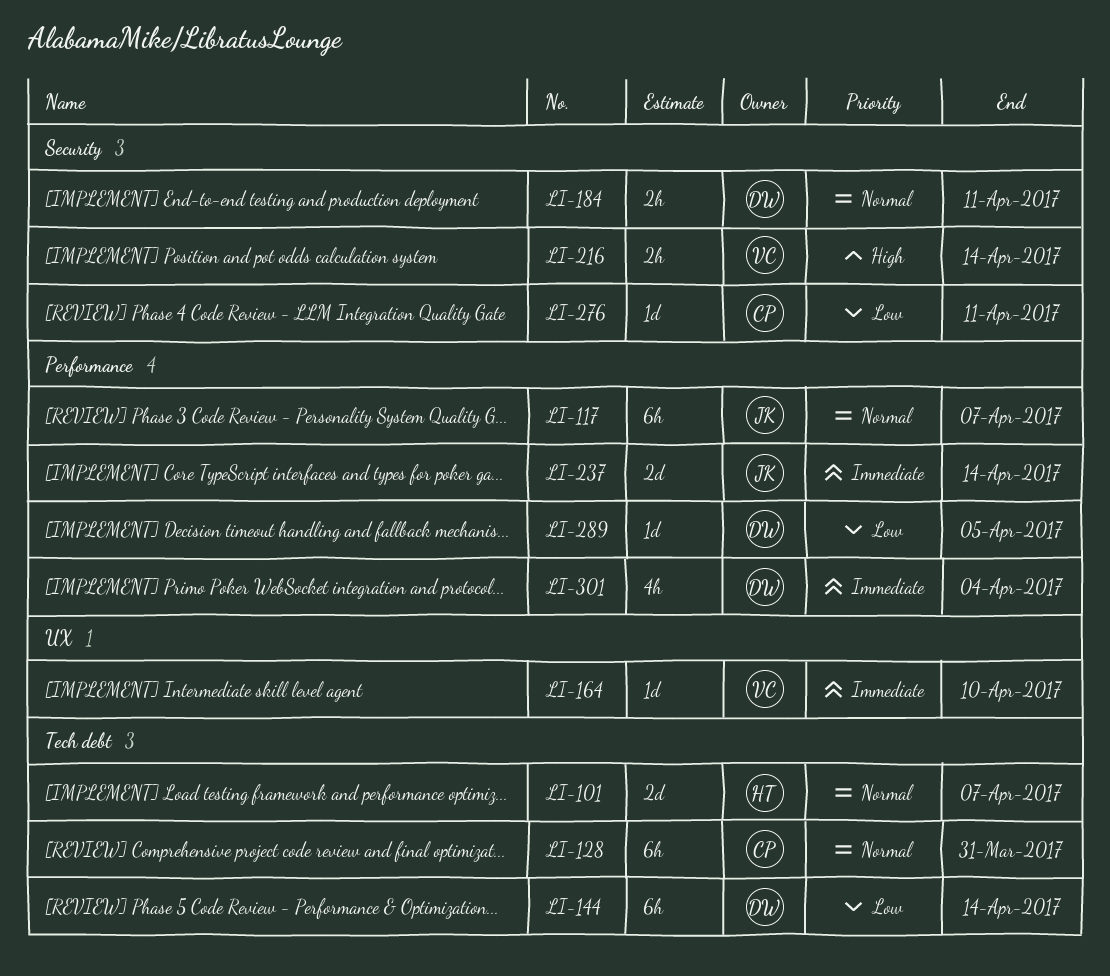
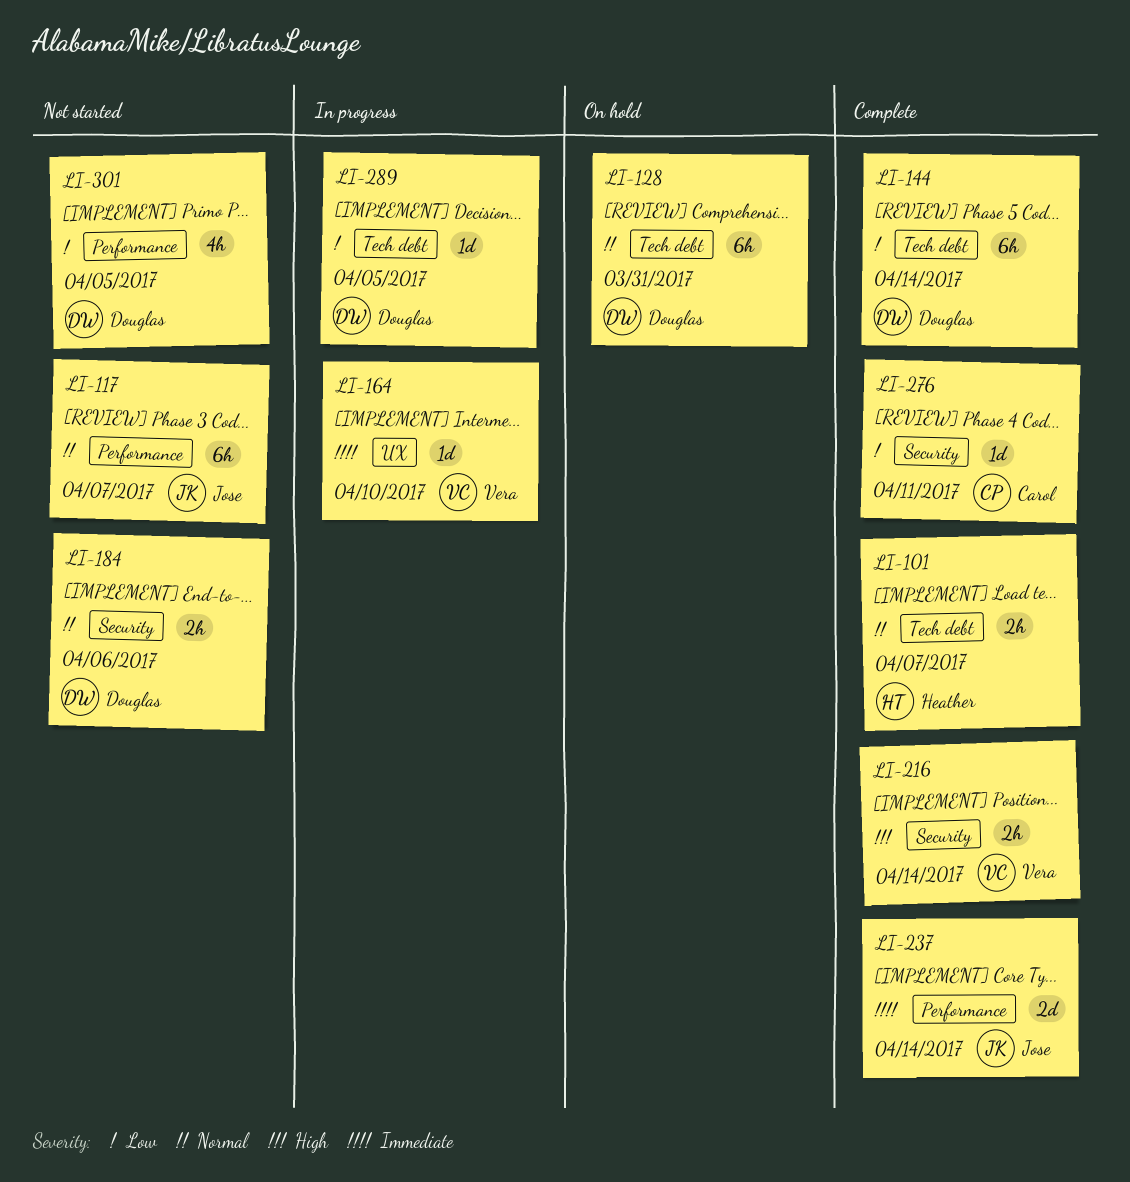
LI-101, estimate: 2d -> 2h
LI-128, owner: Carol -> Douglas
LI-184, due: Apr 11 -> Apr 6
LI-289, label: Performance -> Tech debt
LI-301, priority: Immediate -> Low
LI-301, due: Apr 4 -> Apr 5

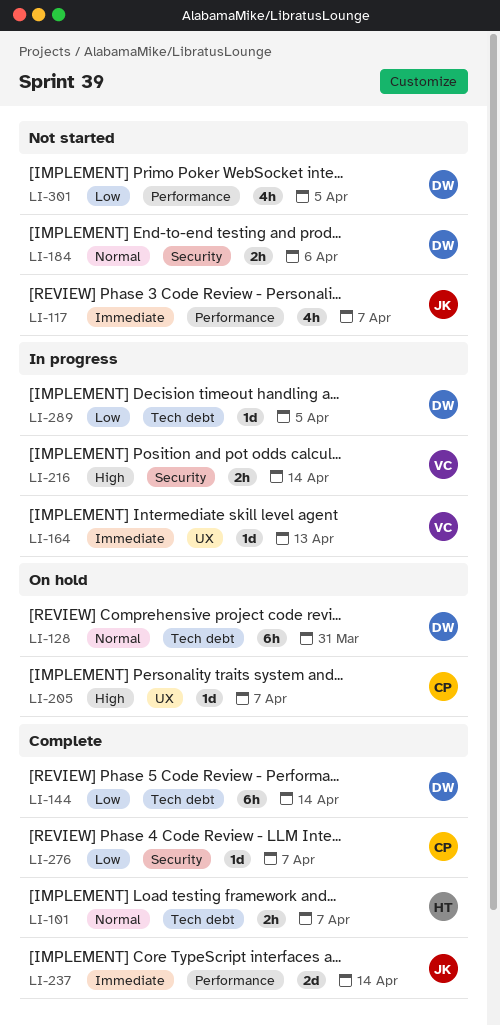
LI-117, priority: Normal -> Immediate
LI-117, estimate: 6h -> 4h
LI-164, due: Apr 10 -> Apr 13
LI-205: none -> present
LI-216, status: Complete -> In progress
LI-276, due: Apr 11 -> Apr 7

